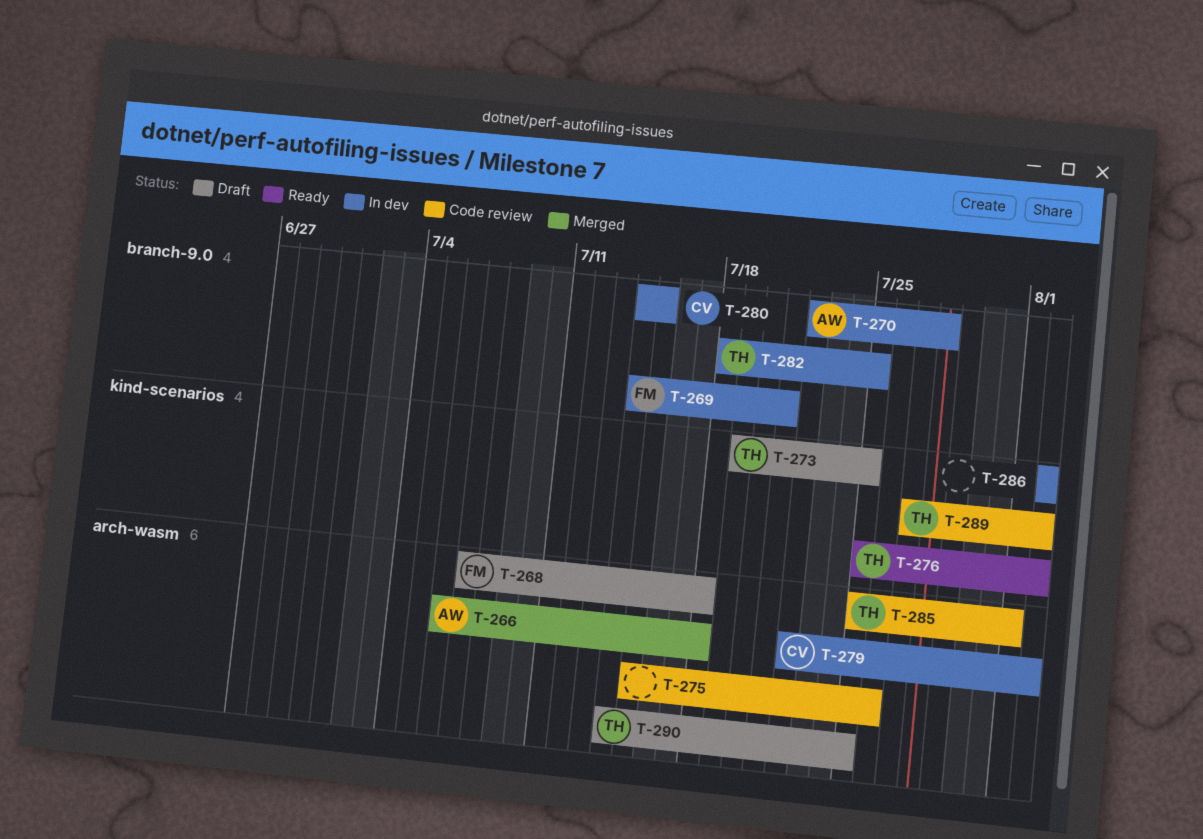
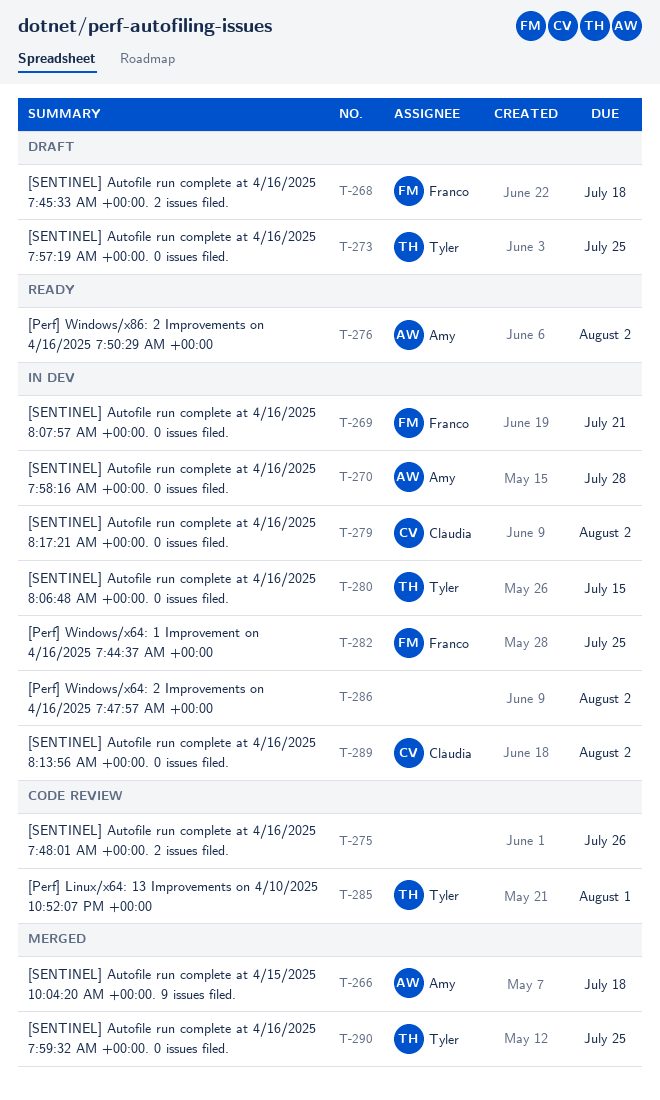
T-276, owner: Tyler -> Amy
T-280, owner: Cláudia -> Tyler
T-282, owner: Tyler -> Franco
T-289, status: Code review -> In dev
T-289, owner: Tyler -> Cláudia
T-290, status: Draft -> Merged

